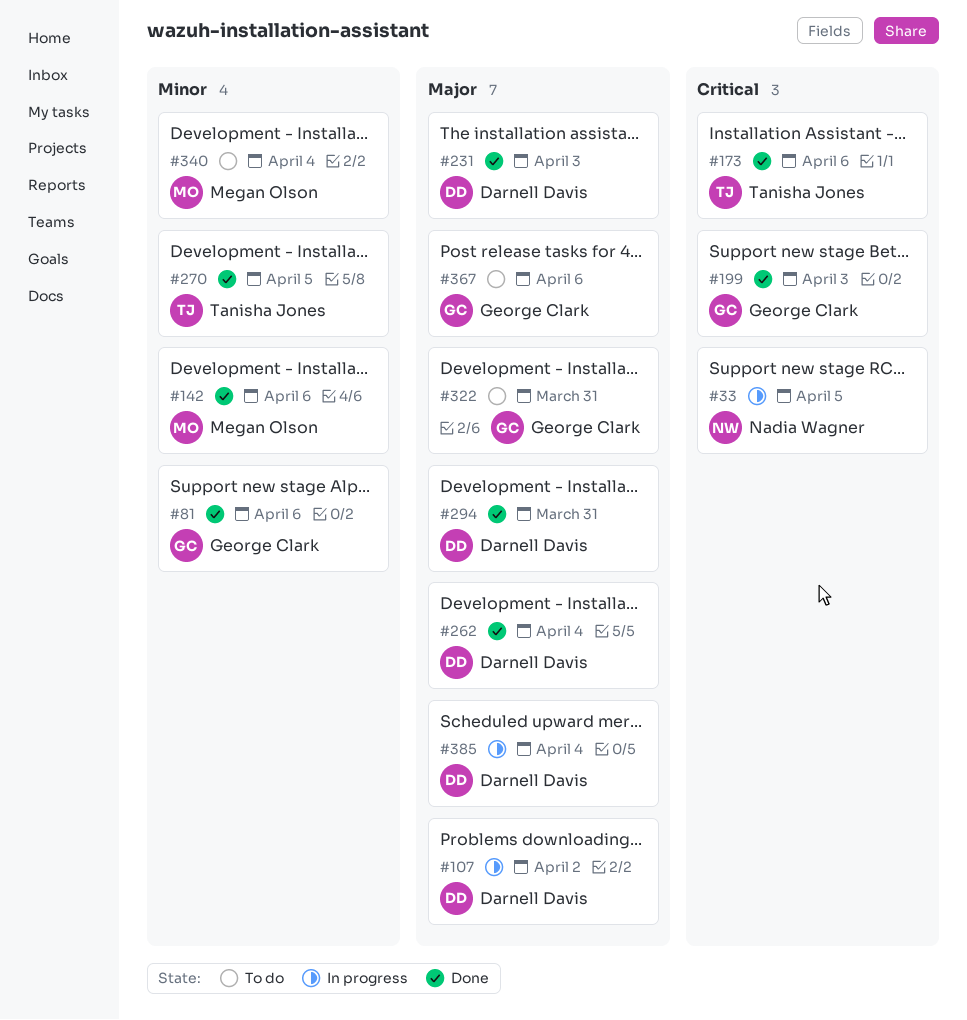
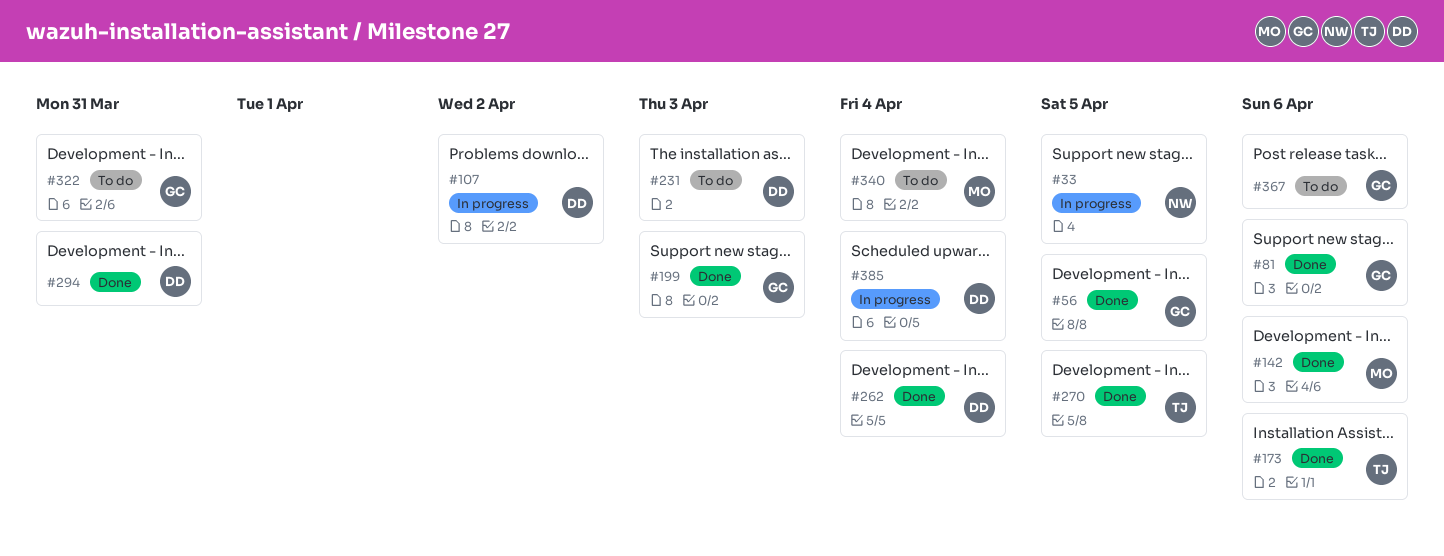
#56: none -> present
#231, status: Done -> To do

